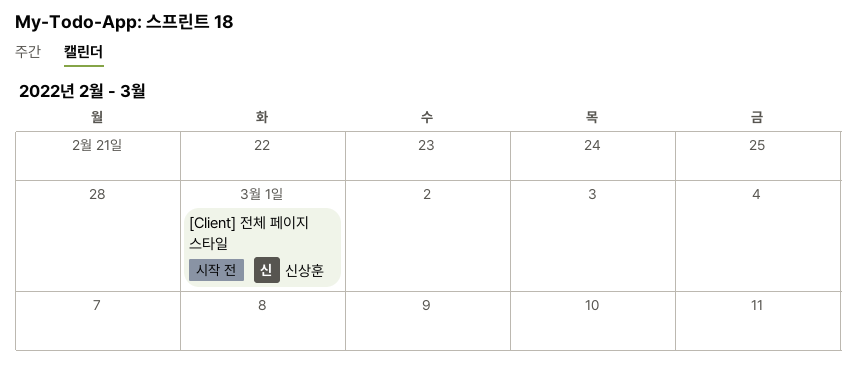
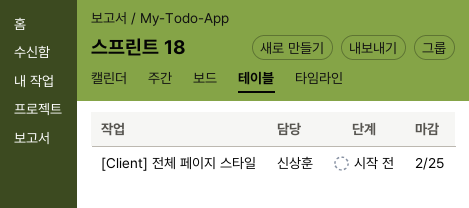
[Client] 전체 페이지 스타일, due: Mar 1 -> Feb 25

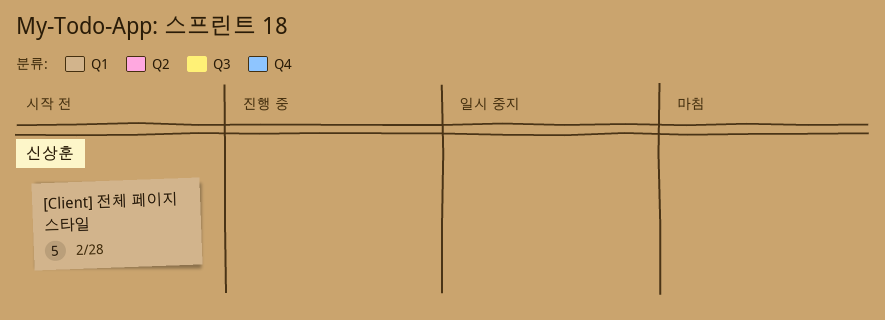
[Client] 전체 페이지 스타일, due: Feb 25 -> Feb 28

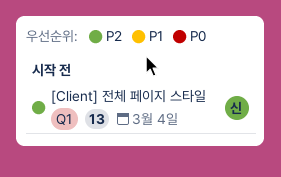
[Client] 전체 페이지 스타일, estimate: 5 -> 13
[Client] 전체 페이지 스타일, due: Feb 28 -> Mar 4

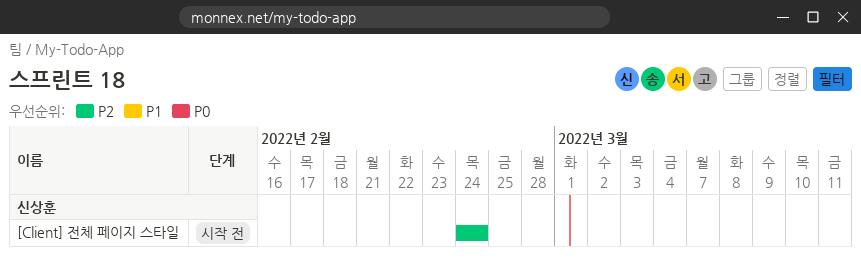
[Client] 전체 페이지 스타일, due: Mar 4 -> Feb 24

